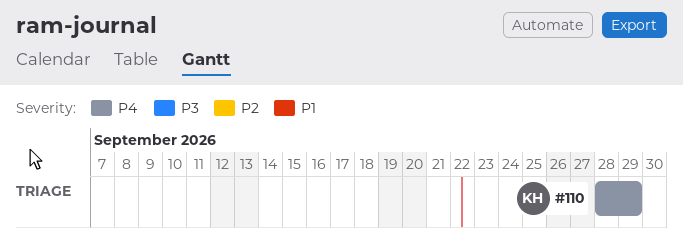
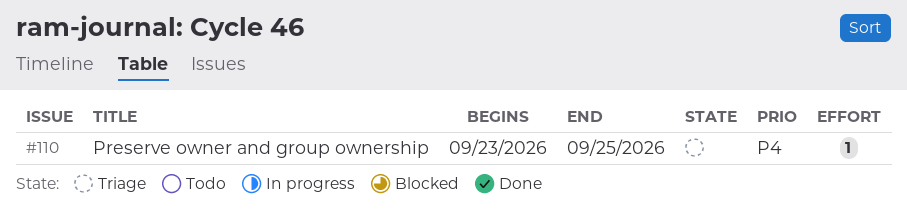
#110, start: Sep 28 -> Sep 23
#110, due: Sep 29 -> Sep 25

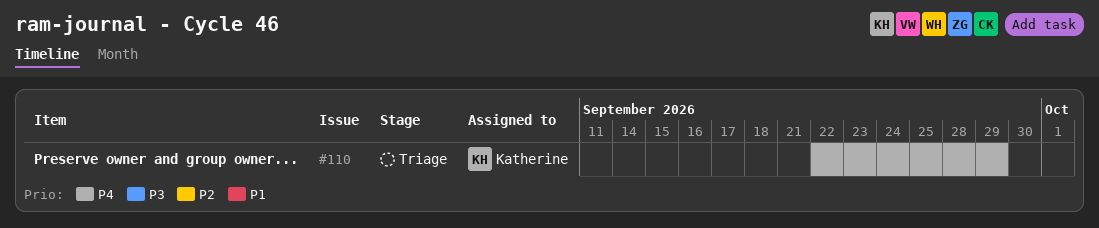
#110, start: Sep 23 -> Sep 22
#110, due: Sep 25 -> Sep 29

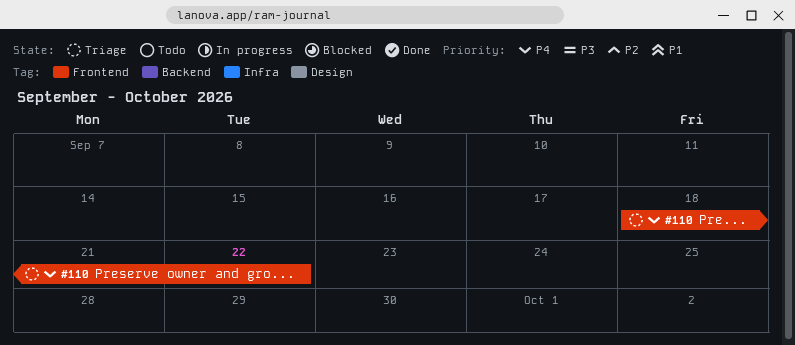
#110, start: Sep 22 -> Sep 18
#110, due: Sep 29 -> Sep 22

